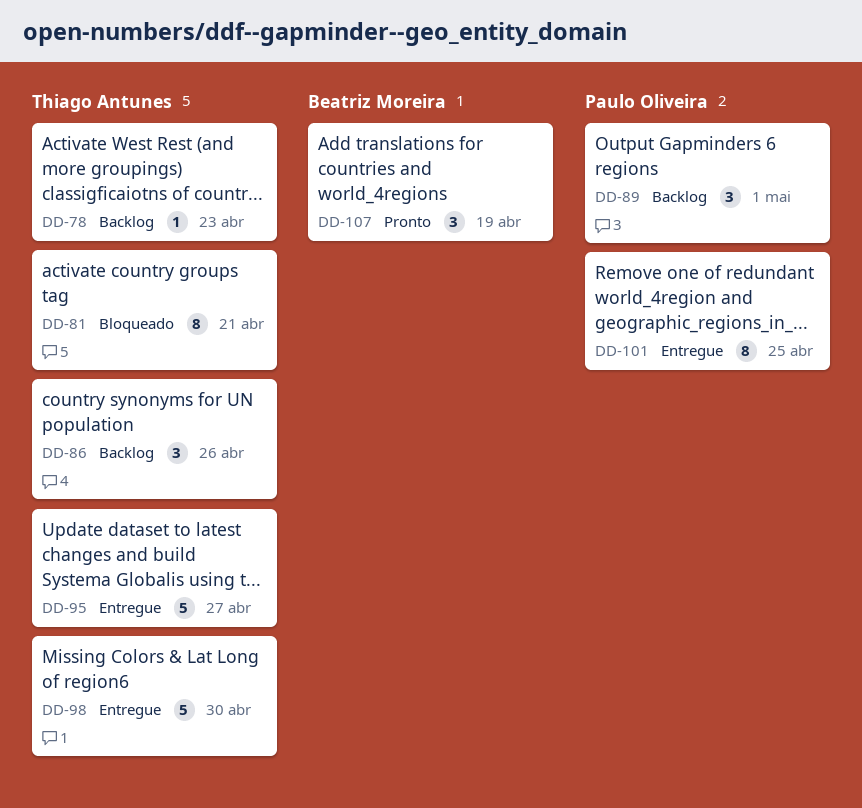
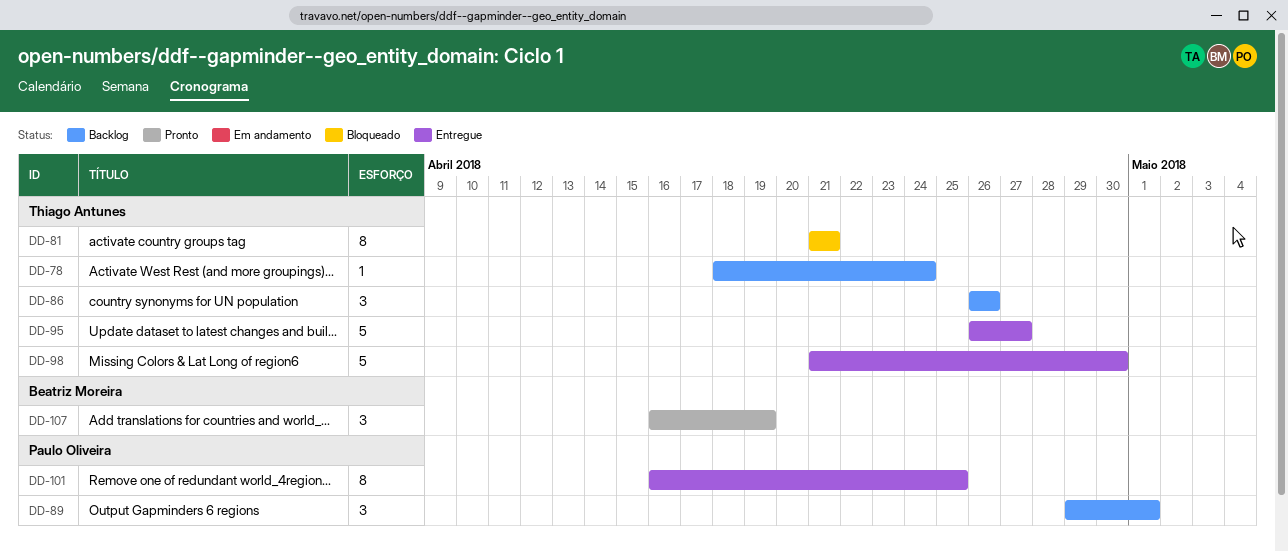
DD-78, due: Apr 23 -> Apr 24

